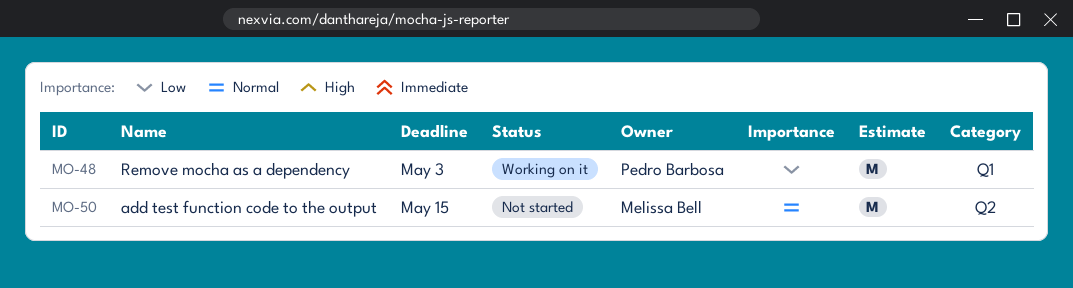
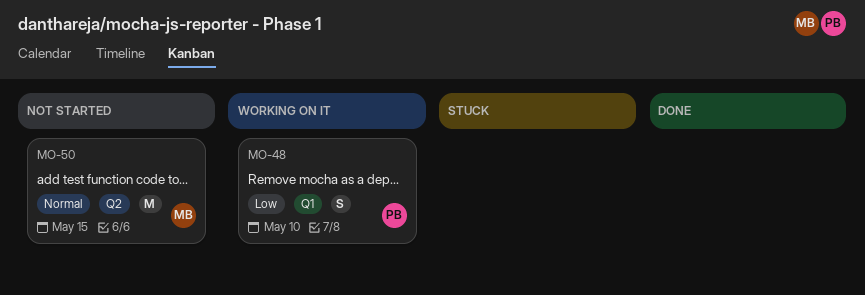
MO-48, estimate: M -> S
MO-48, due: May 3 -> May 10

